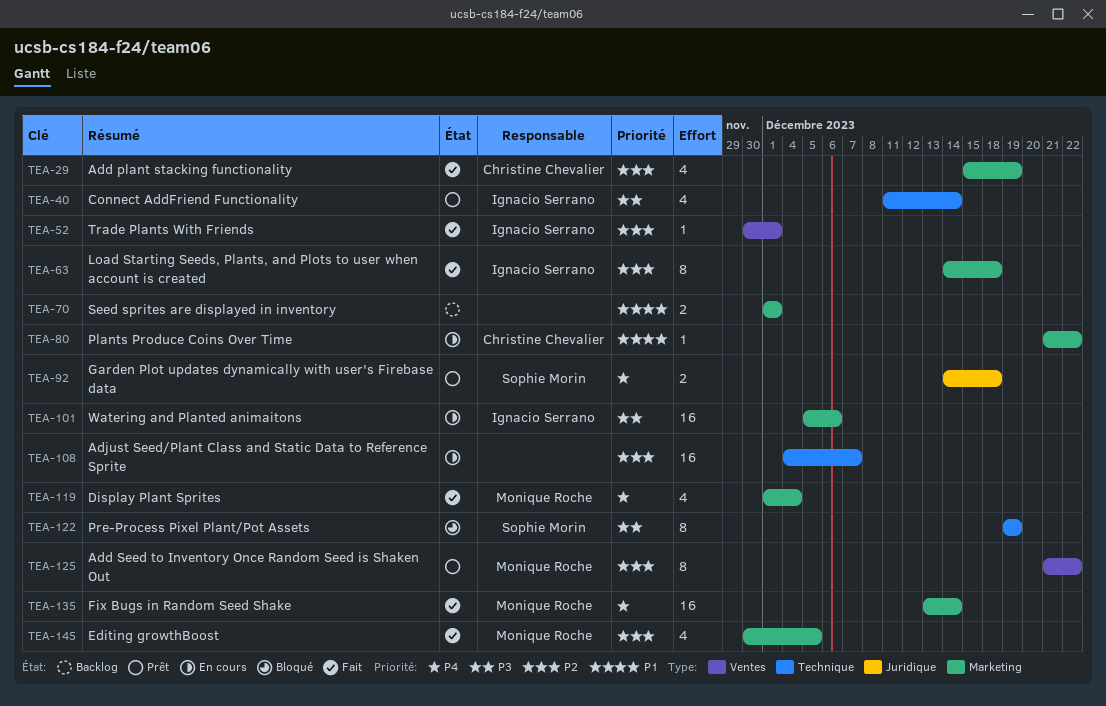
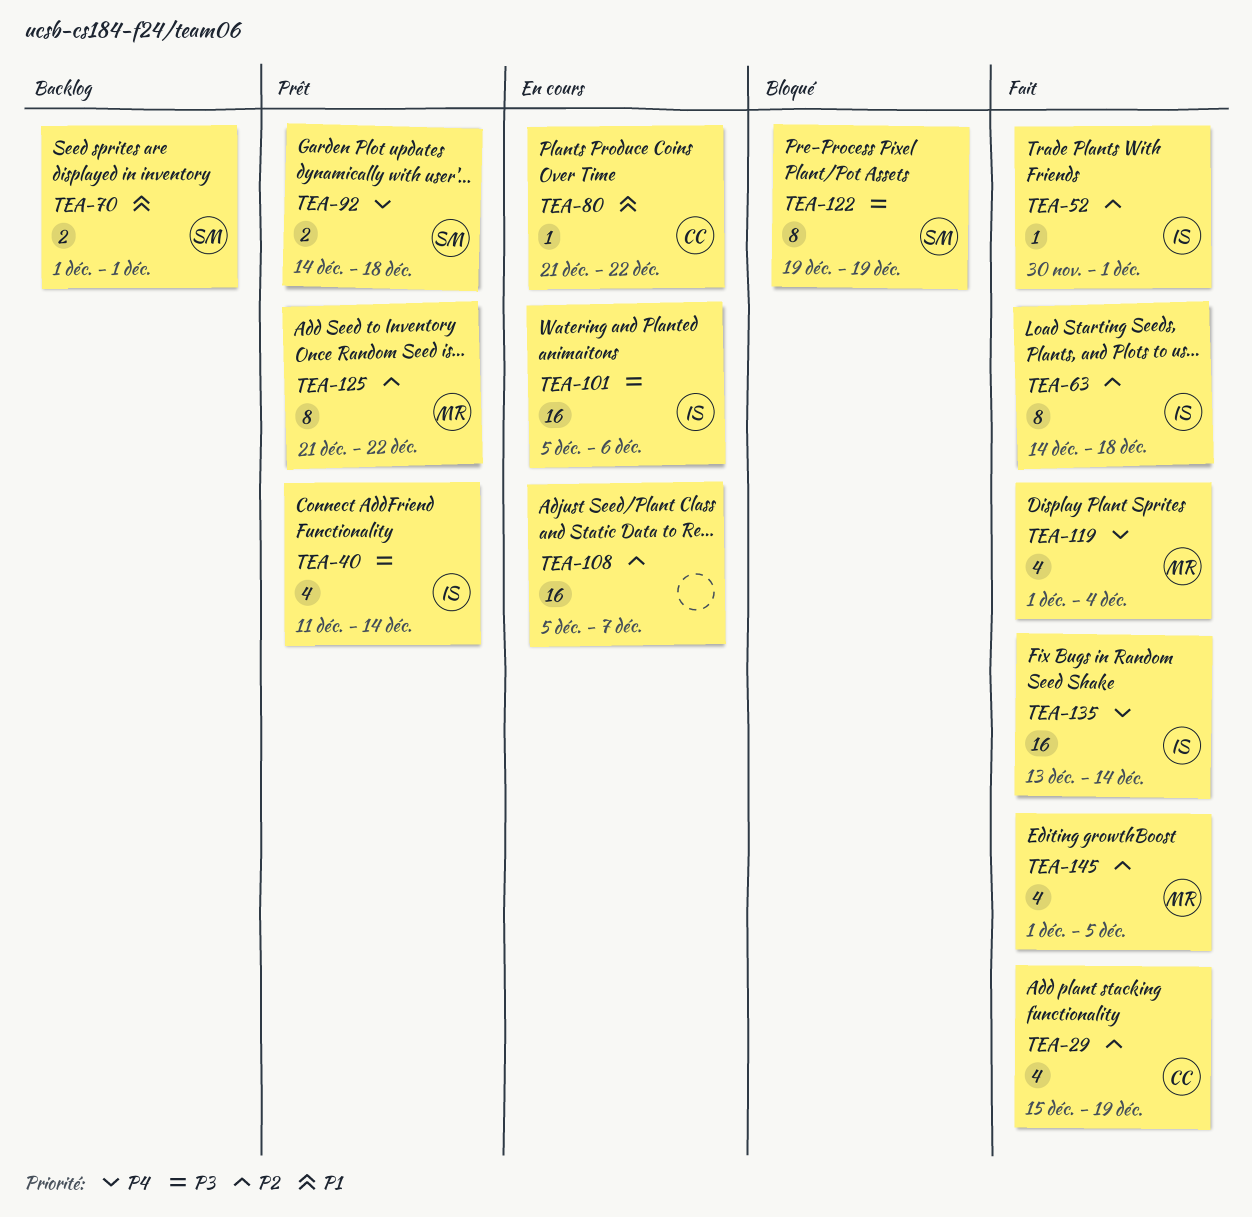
TEA-70, owner: none -> Sophie Morin
TEA-108, start: Dec 4 -> Dec 5
TEA-135, owner: Monique Roche -> Ignacio Serrano
TEA-145, start: Nov 30 -> Dec 1

